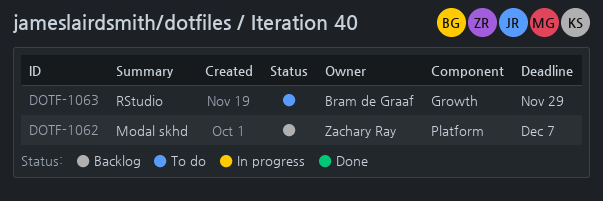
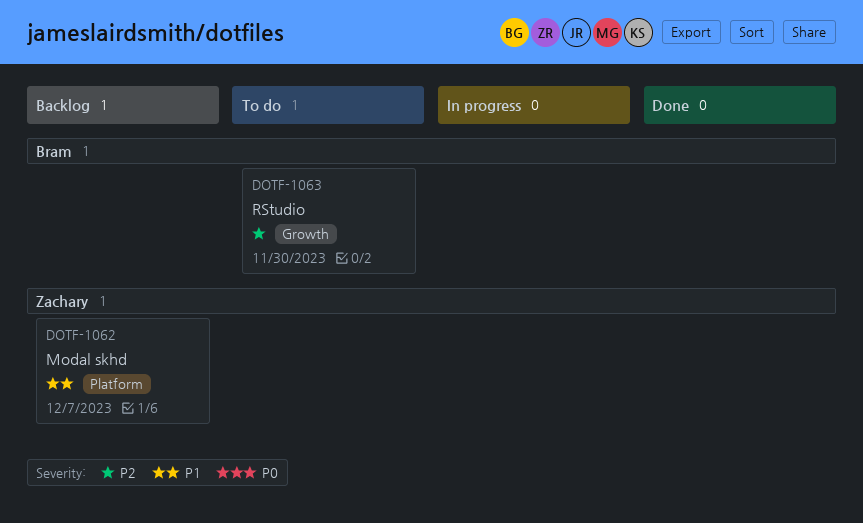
DOTF-1063, due: Nov 29 -> Nov 30

